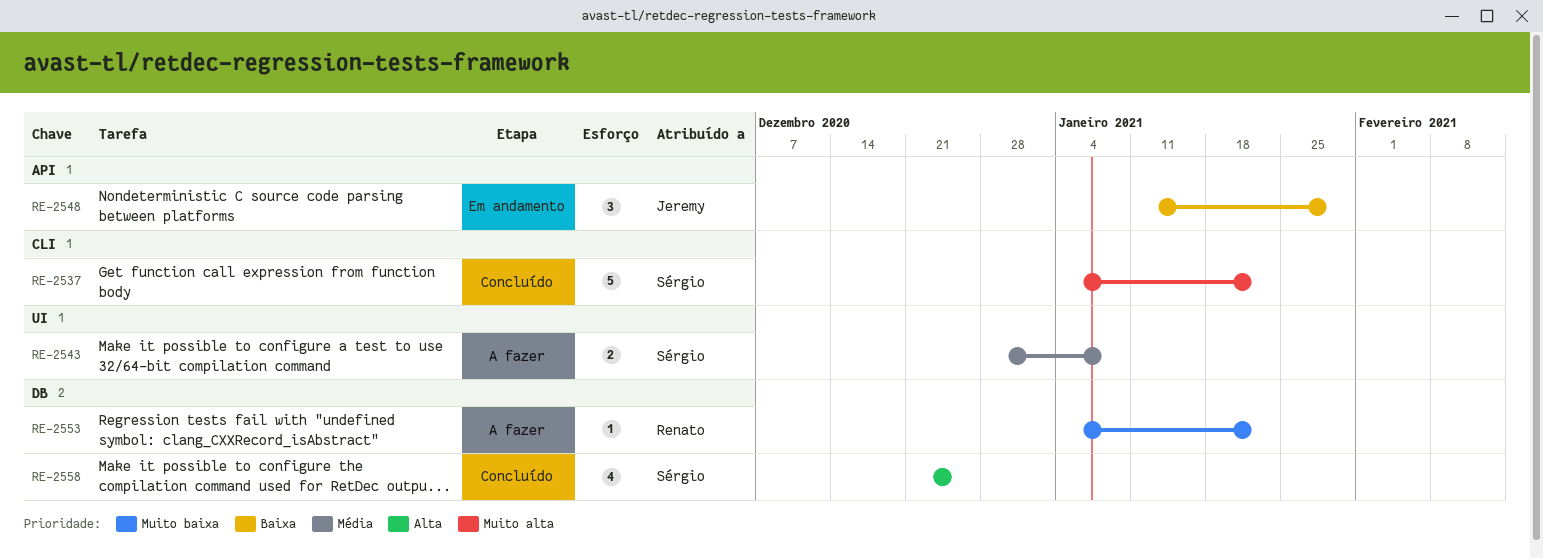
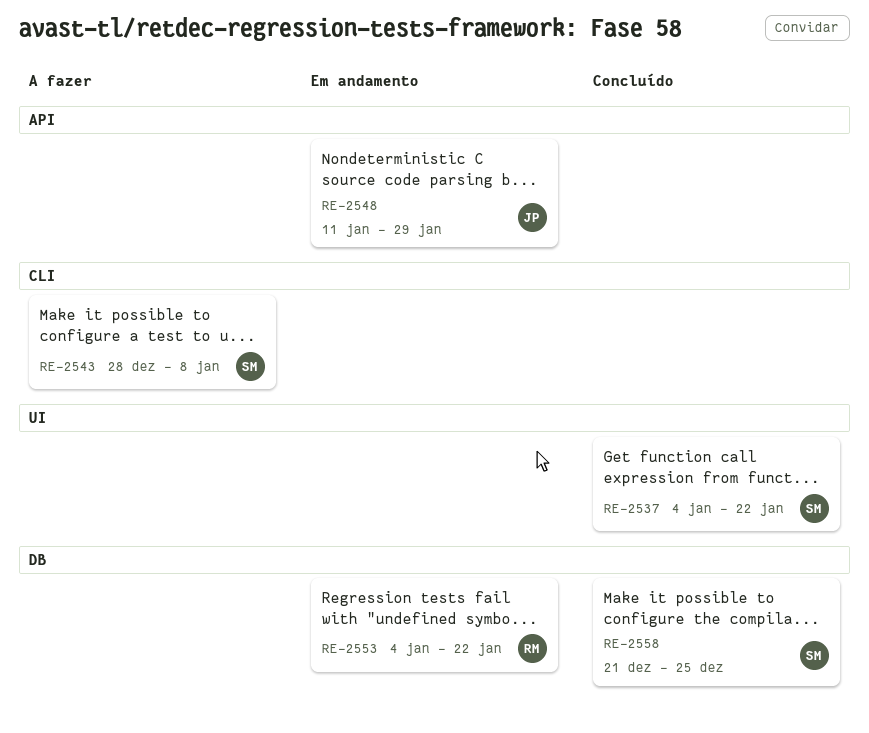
RE-2537, label: CLI -> UI
RE-2543, label: UI -> CLI
RE-2553, status: A fazer -> Em andamento

